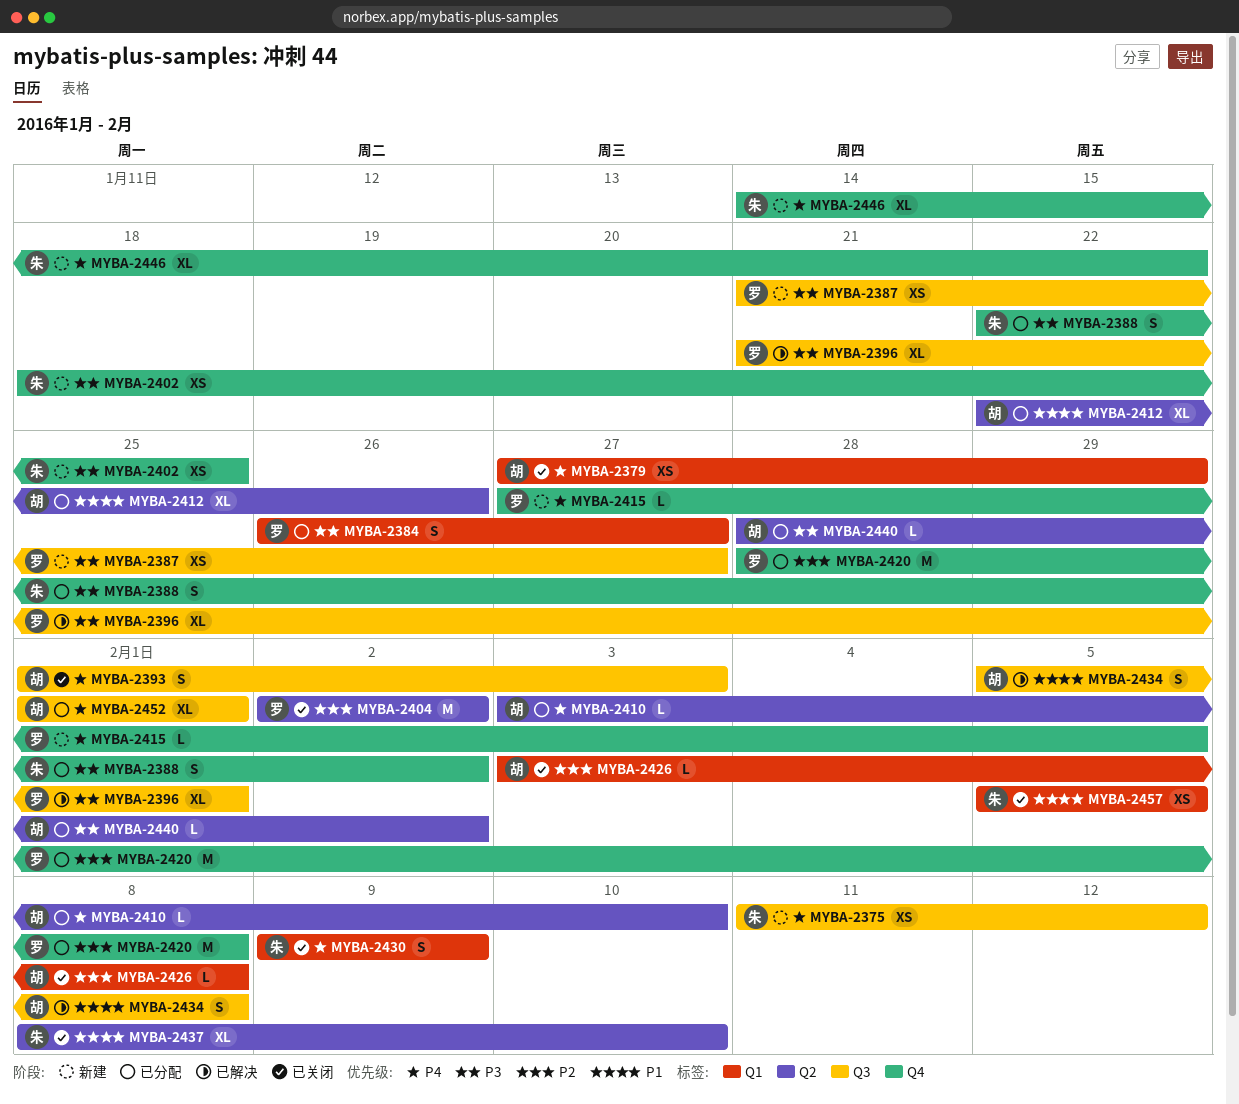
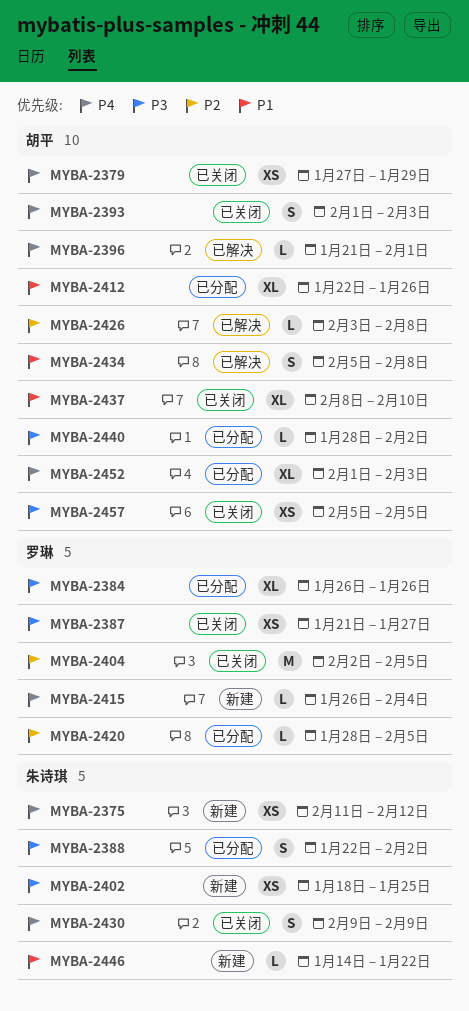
MYBA-2384, estimate: S -> XL
MYBA-2384, due: Jan 27 -> Jan 26
MYBA-2387, status: 新建 -> 已关闭
MYBA-2396, owner: 罗琳 -> 胡平
MYBA-2396, priority: P3 -> P4
MYBA-2396, estimate: XL -> L
MYBA-2404, due: Feb 2 -> Feb 5
MYBA-2410: present -> none
MYBA-2415, start: Jan 27 -> Jan 26
MYBA-2415, due: Feb 5 -> Feb 4
MYBA-2420, estimate: M -> L
MYBA-2420, due: Feb 8 -> Feb 5
MYBA-2426, status: 已关闭 -> 已解决
MYBA-2437, owner: 朱诗琪 -> 胡平
MYBA-2446, priority: P4 -> P1
MYBA-2446, estimate: XL -> L
MYBA-2452, due: Feb 1 -> Feb 3
MYBA-2457, owner: 朱诗琪 -> 胡平
MYBA-2457, priority: P1 -> P3

